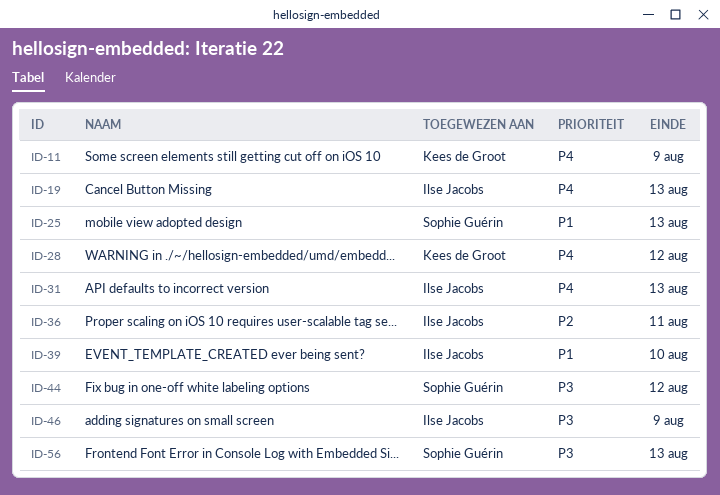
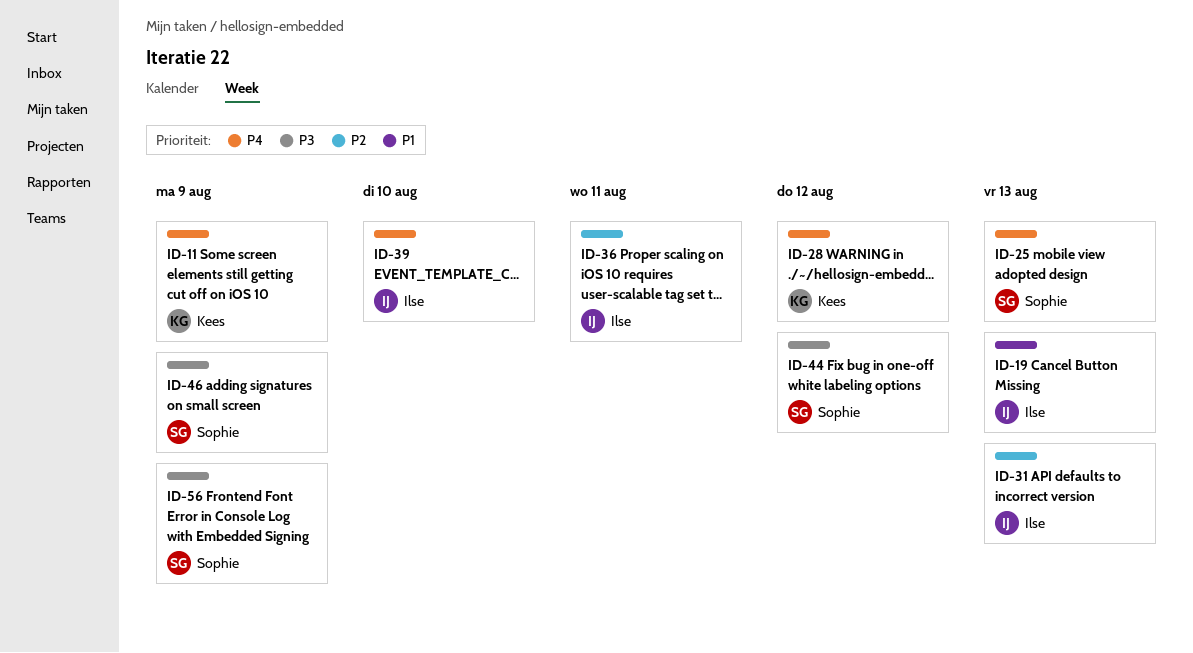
ID-19, priority: P4 -> P1
ID-25, priority: P1 -> P4
ID-31, priority: P4 -> P2
ID-39, priority: P1 -> P4
ID-46, owner: Ilse Jacobs -> Sophie Guérin
ID-56, due: Aug 13 -> Aug 9

